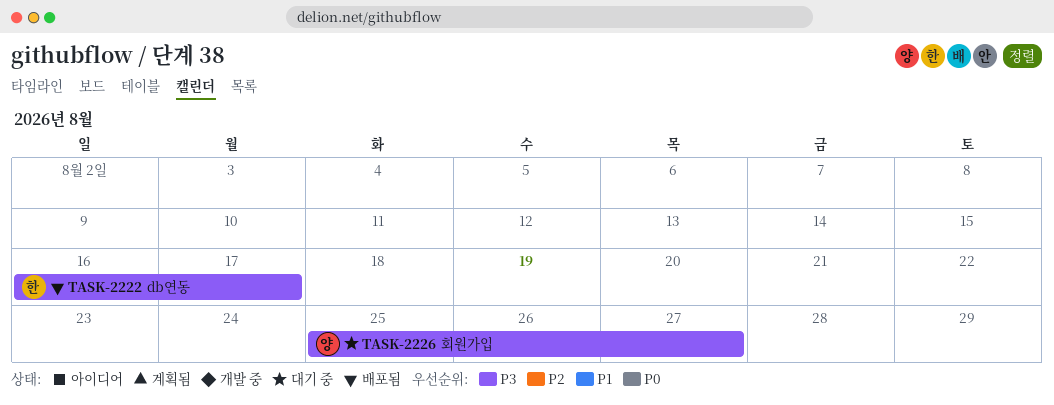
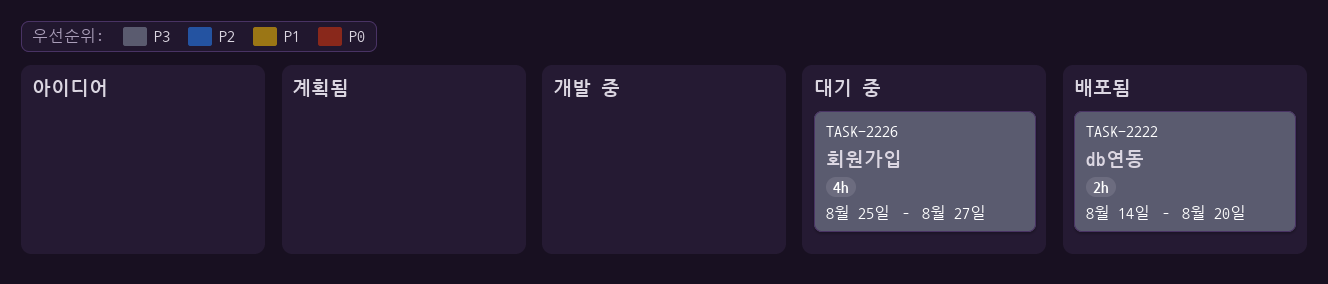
TASK-2222, start: Aug 16 -> Aug 14
TASK-2222, due: Aug 17 -> Aug 20

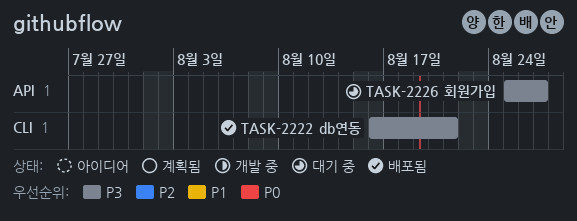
TASK-2222, start: Aug 14 -> Aug 16
TASK-2222, due: Aug 20 -> Aug 21

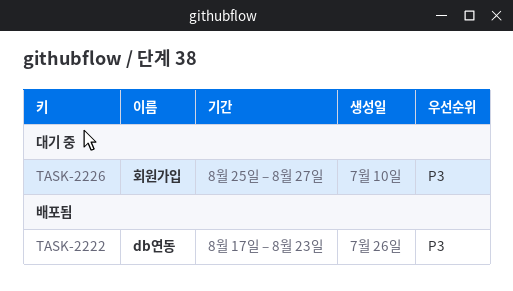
TASK-2222, start: Aug 16 -> Aug 17
TASK-2222, due: Aug 21 -> Aug 23

